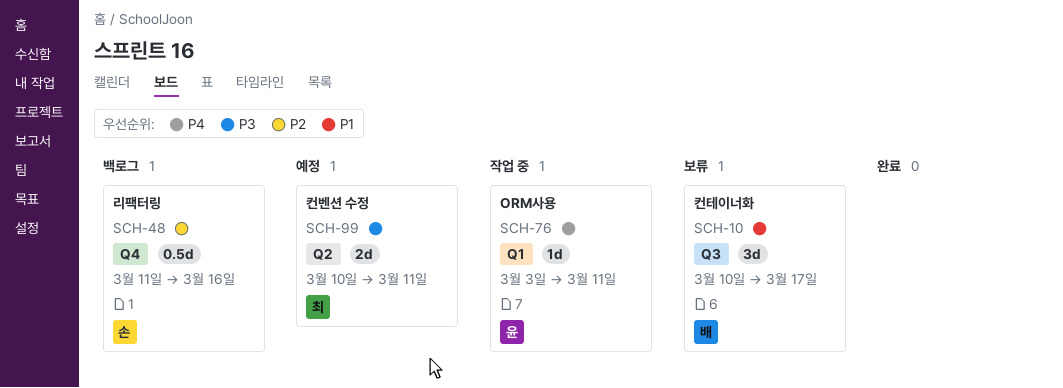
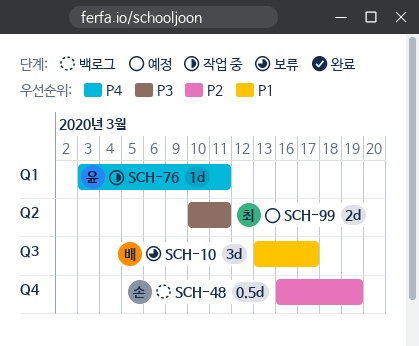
SCH-10, start: Mar 10 -> Mar 13
SCH-48, start: Mar 11 -> Mar 16
SCH-48, due: Mar 16 -> Mar 19

